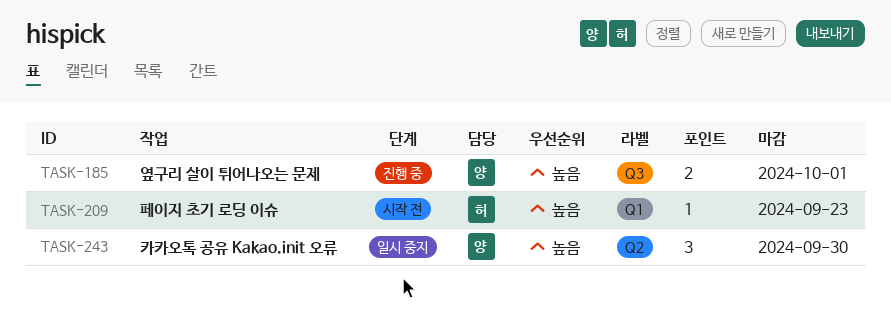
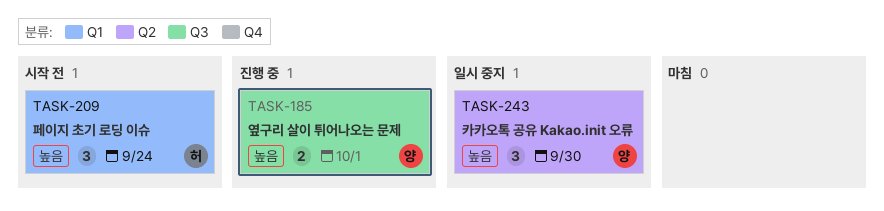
TASK-209, estimate: 1 -> 3
TASK-209, due: Sep 23 -> Sep 24

